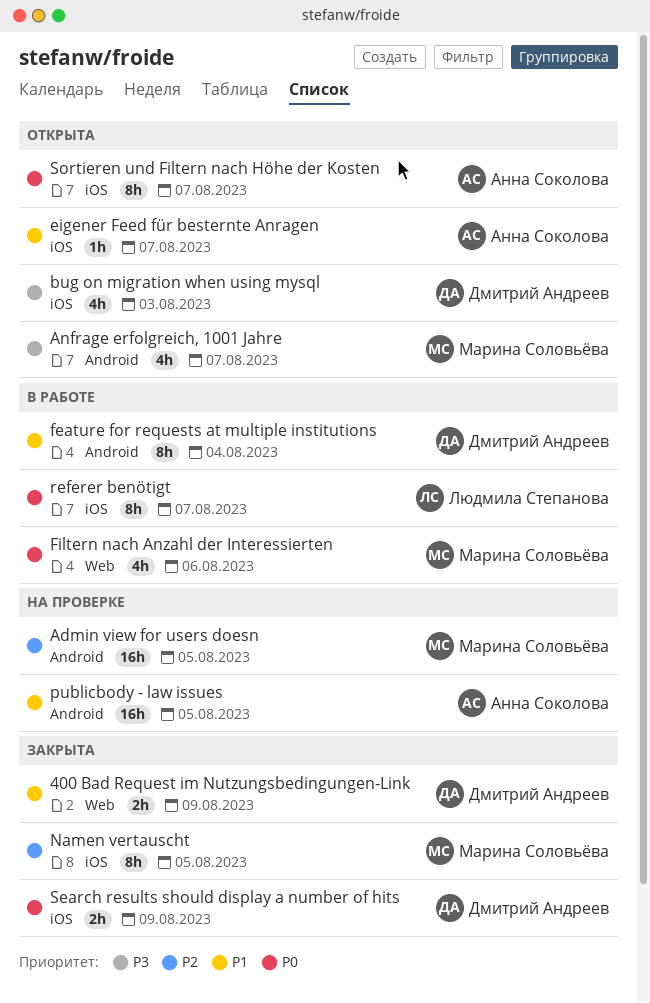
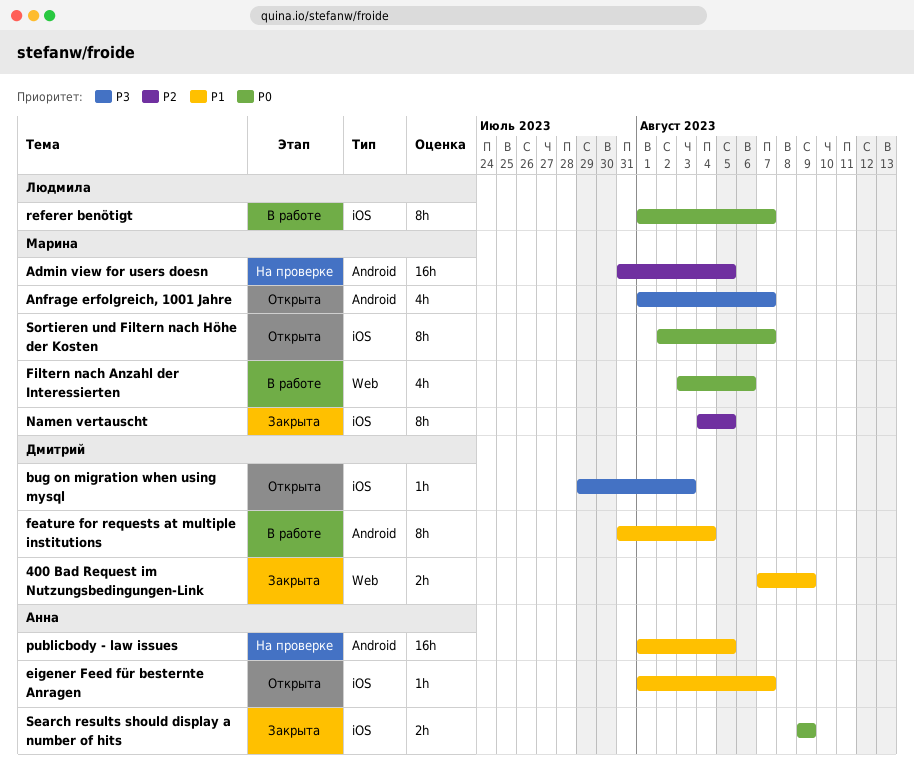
bug on migration when using mysql, estimate: 4h -> 1h
Search results should display a number of hits, owner: Дмитрий Андреев -> Анна Соколова
Sortieren und Filtern nach Höhe der Kosten, owner: Анна Соколова -> Марина Соловьёва

